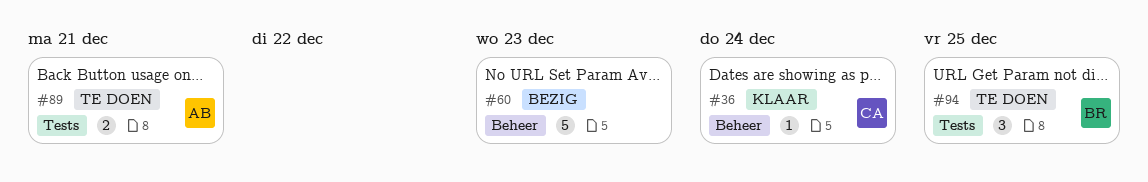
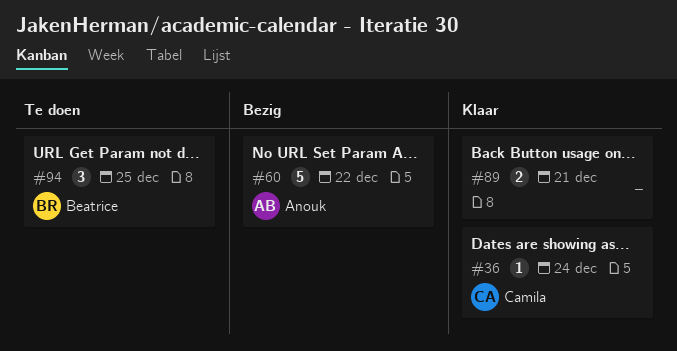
#60, owner: none -> Anouk
#60, due: Dec 23 -> Dec 22
#89, status: Te doen -> Klaar
#89, owner: Anouk -> none

